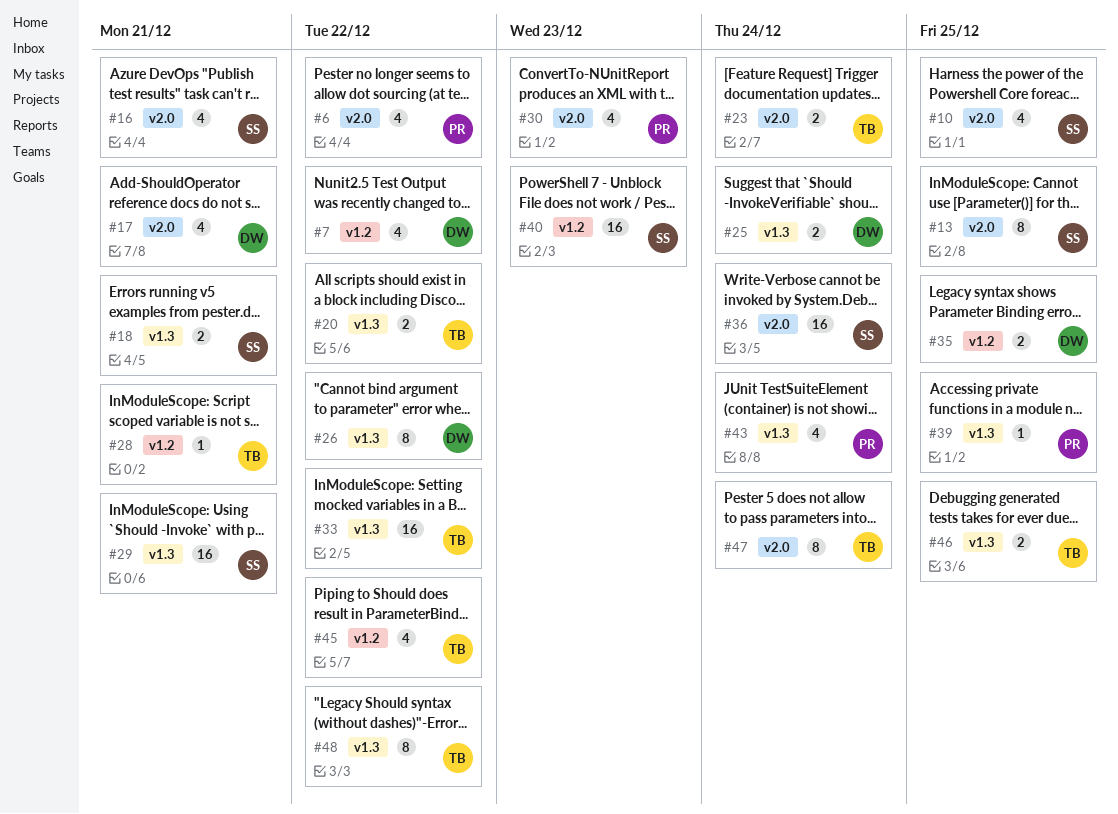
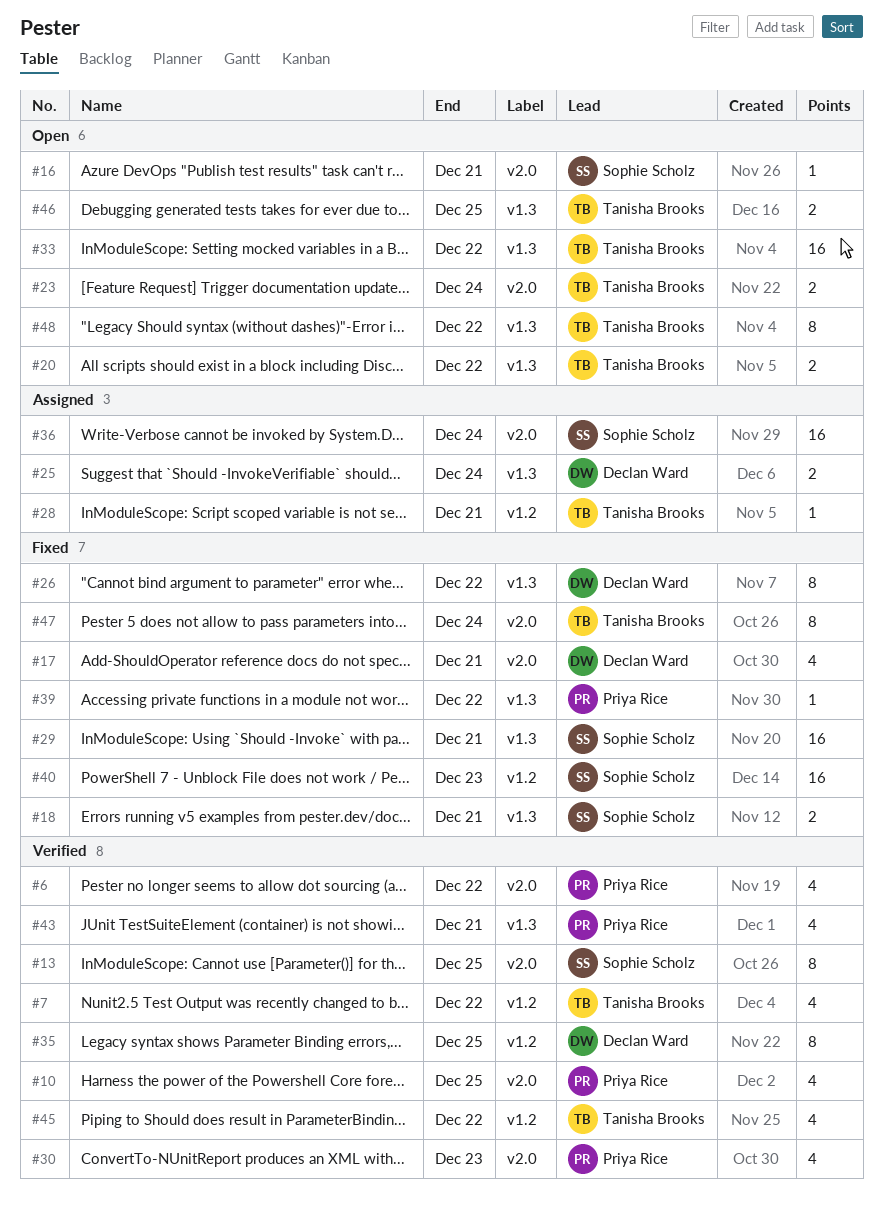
#7, owner: Declan Ward -> Tanisha Brooks
#10, owner: Sophie Scholz -> Priya Rice
#16, estimate: 4 -> 1
#35, estimate: 2 -> 8
#39, due: Dec 25 -> Dec 22
#43, due: Dec 24 -> Dec 21

